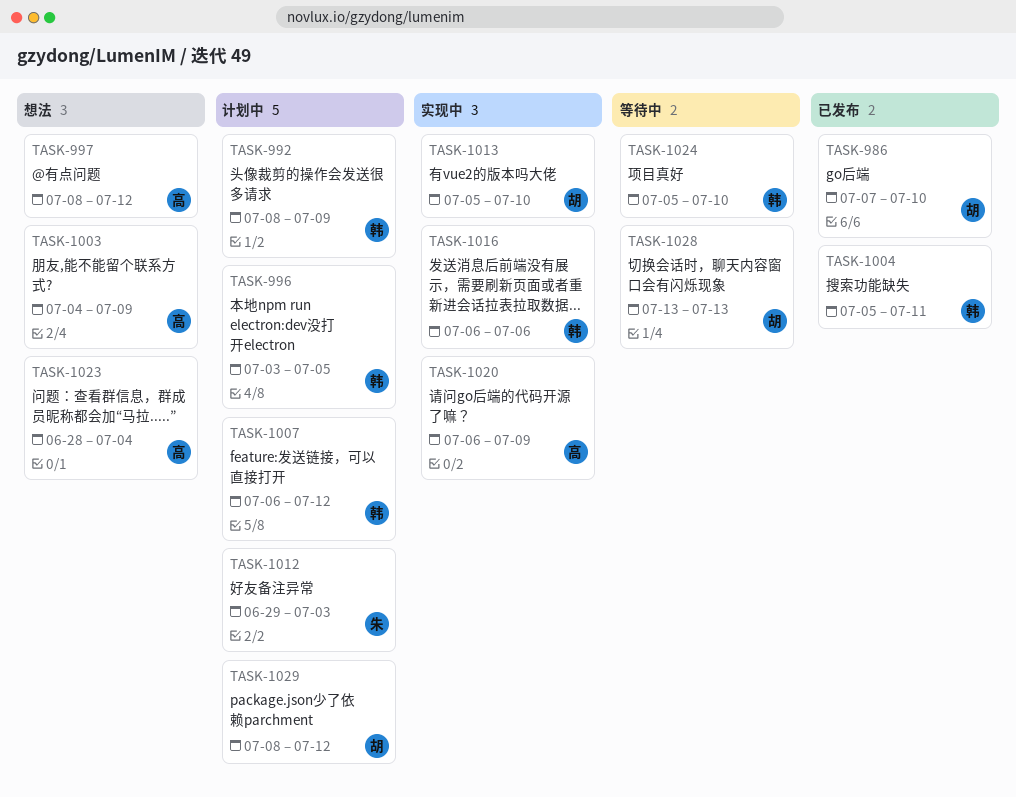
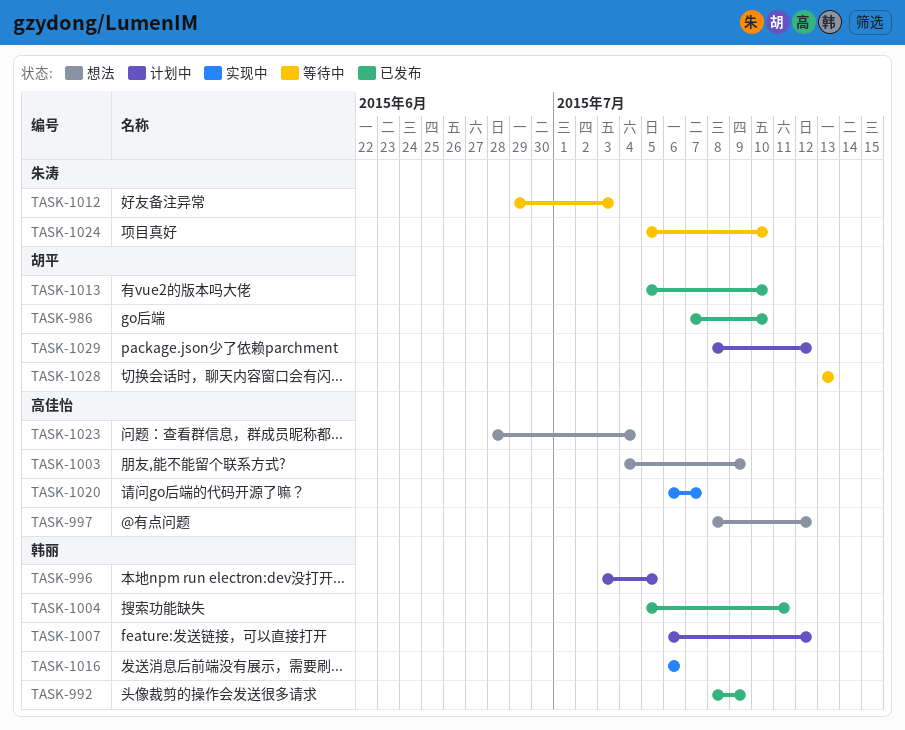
TASK-992, status: 计划中 -> 已发布
TASK-1012, status: 计划中 -> 等待中
TASK-1013, status: 实现中 -> 已发布
TASK-1020, due: Jul 9 -> Jul 7
TASK-1024, owner: 韩丽 -> 朱涛

